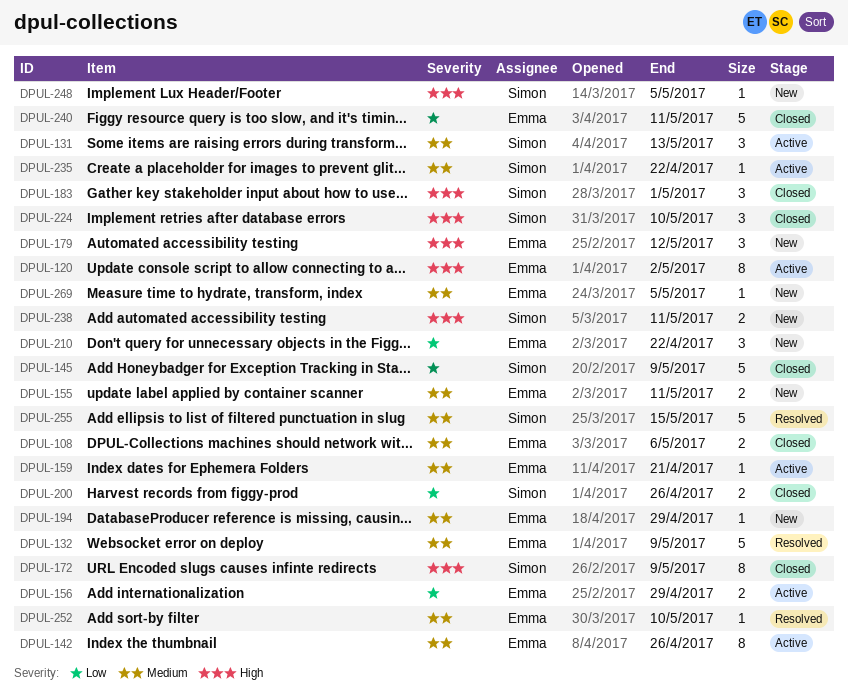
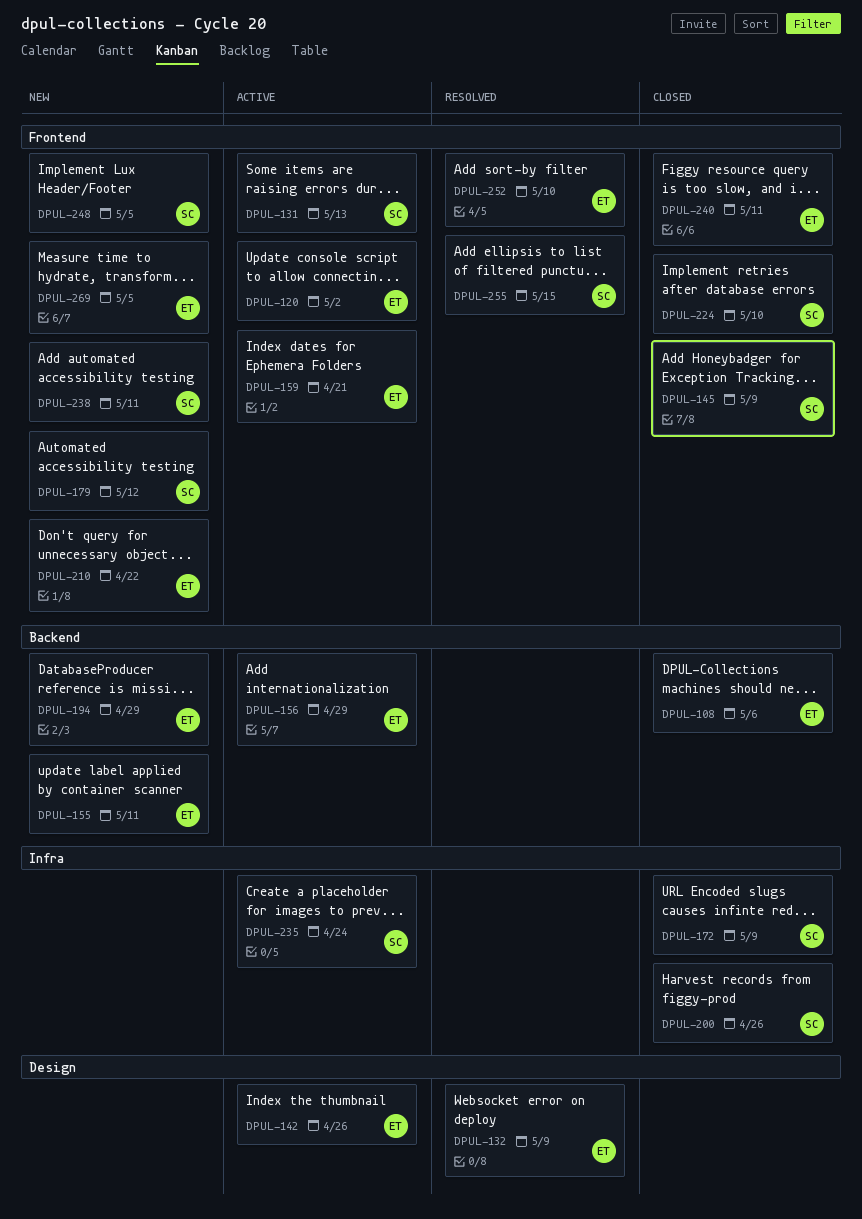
DPUL-179, owner: Emma -> Simon
DPUL-183: present -> none
DPUL-235, due: Apr 22 -> Apr 24

